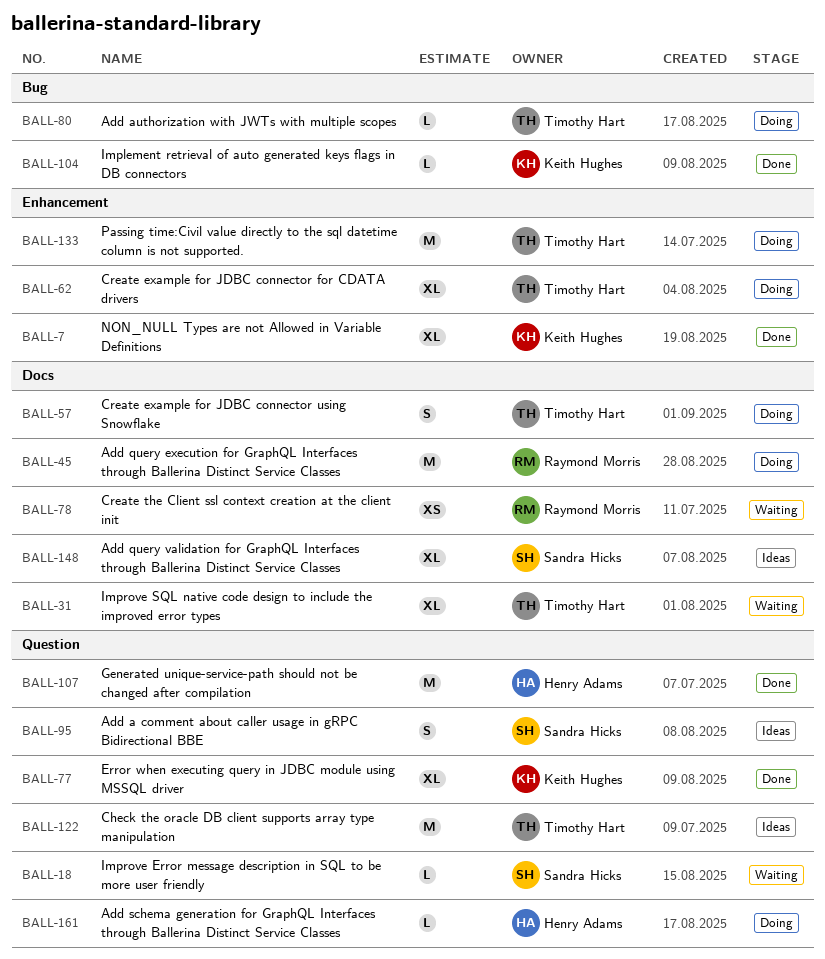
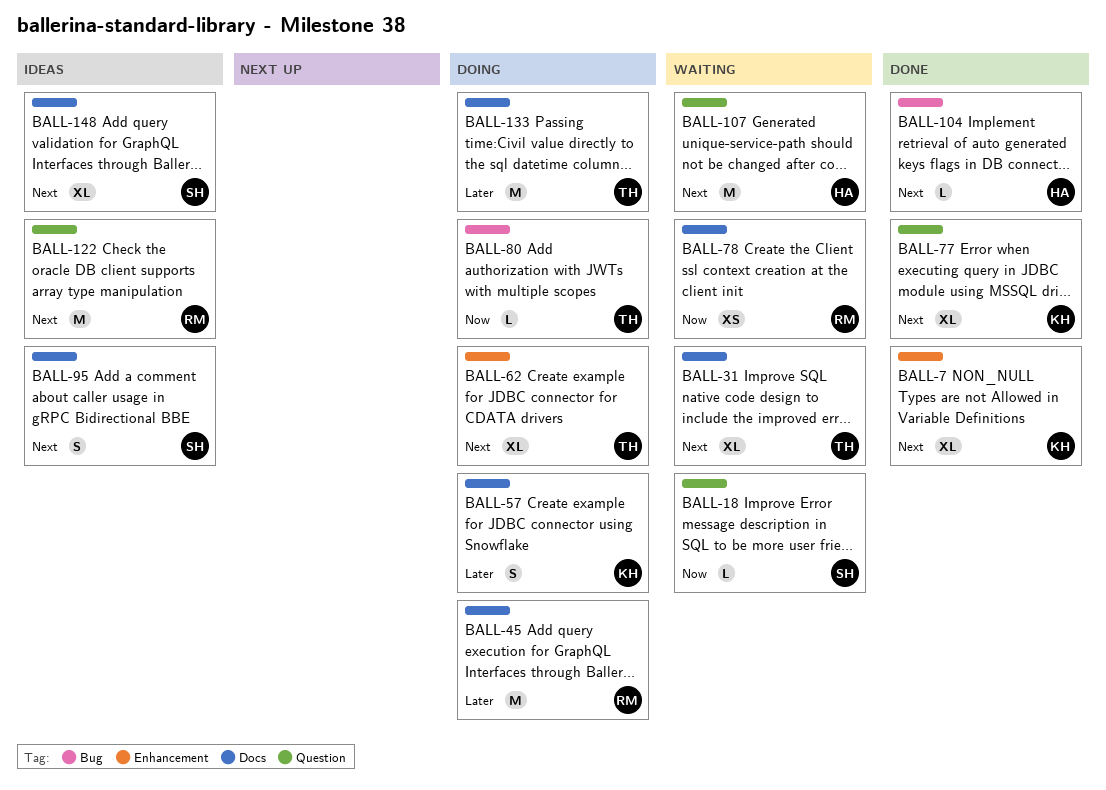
BALL-57, owner: Timothy Hart -> Keith Hughes
BALL-95, label: Question -> Docs
BALL-104, owner: Keith Hughes -> Henry Adams
BALL-107, status: Done -> Waiting
BALL-122, owner: Timothy Hart -> Raymond Morris
BALL-133, label: Enhancement -> Docs
BALL-161: present -> none

